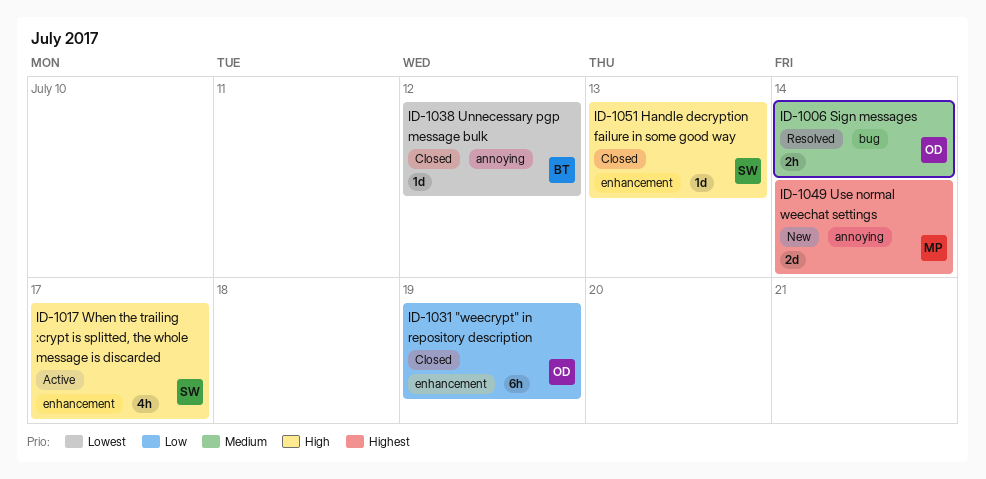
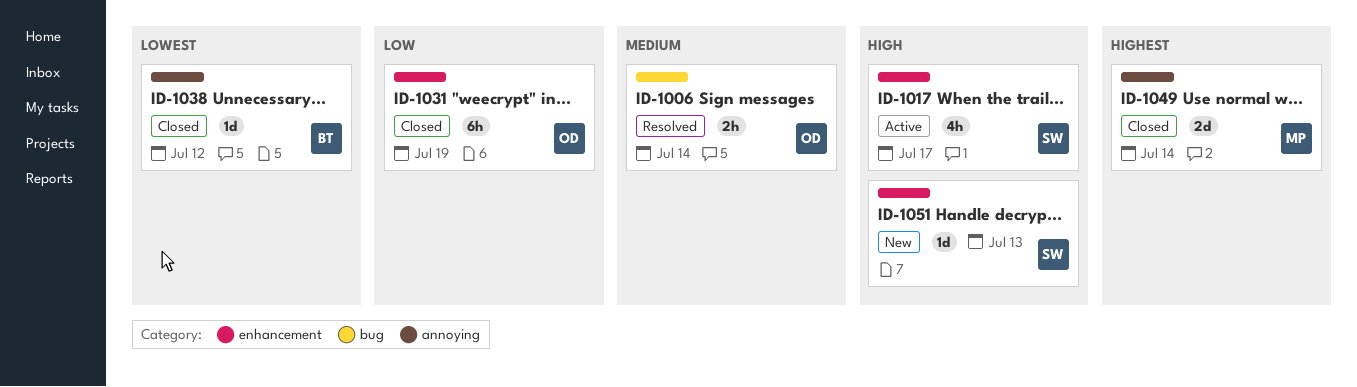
ID-1049, status: New -> Closed
ID-1051, status: Closed -> New

